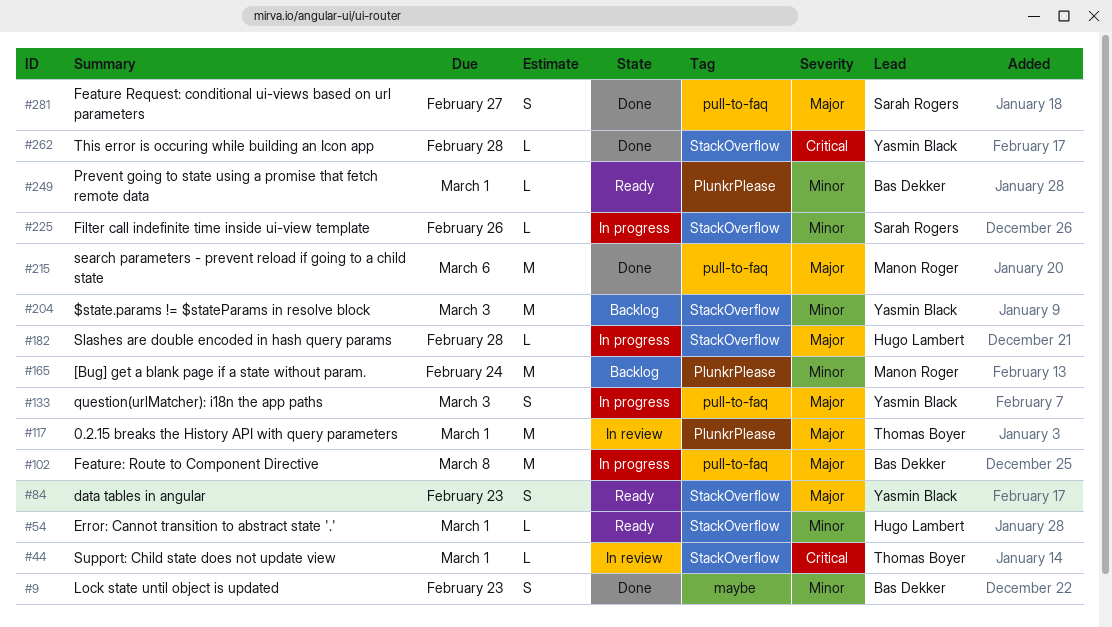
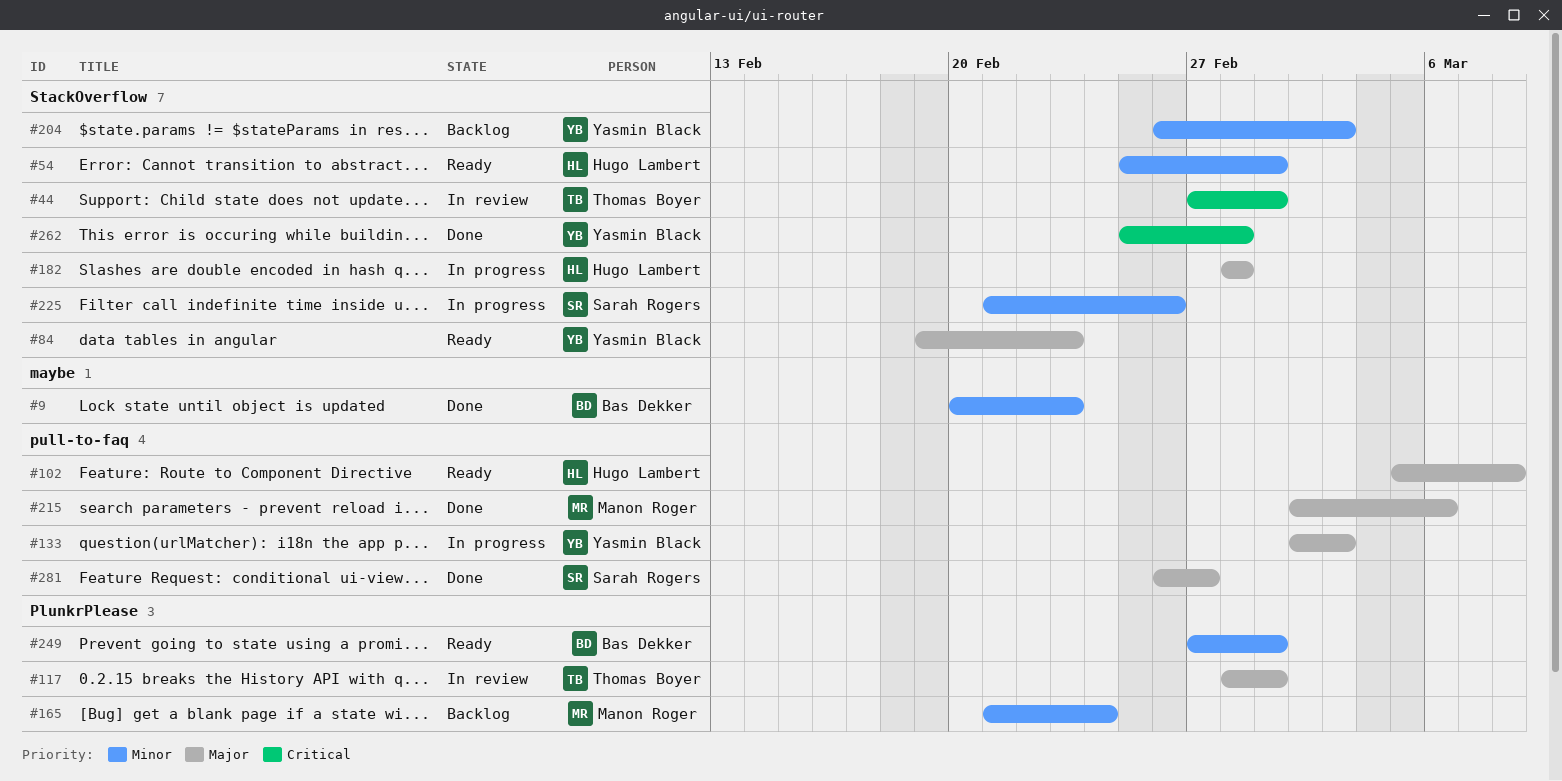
#102, status: In progress -> Ready
#102, owner: Bas Dekker -> Hugo Lambert

